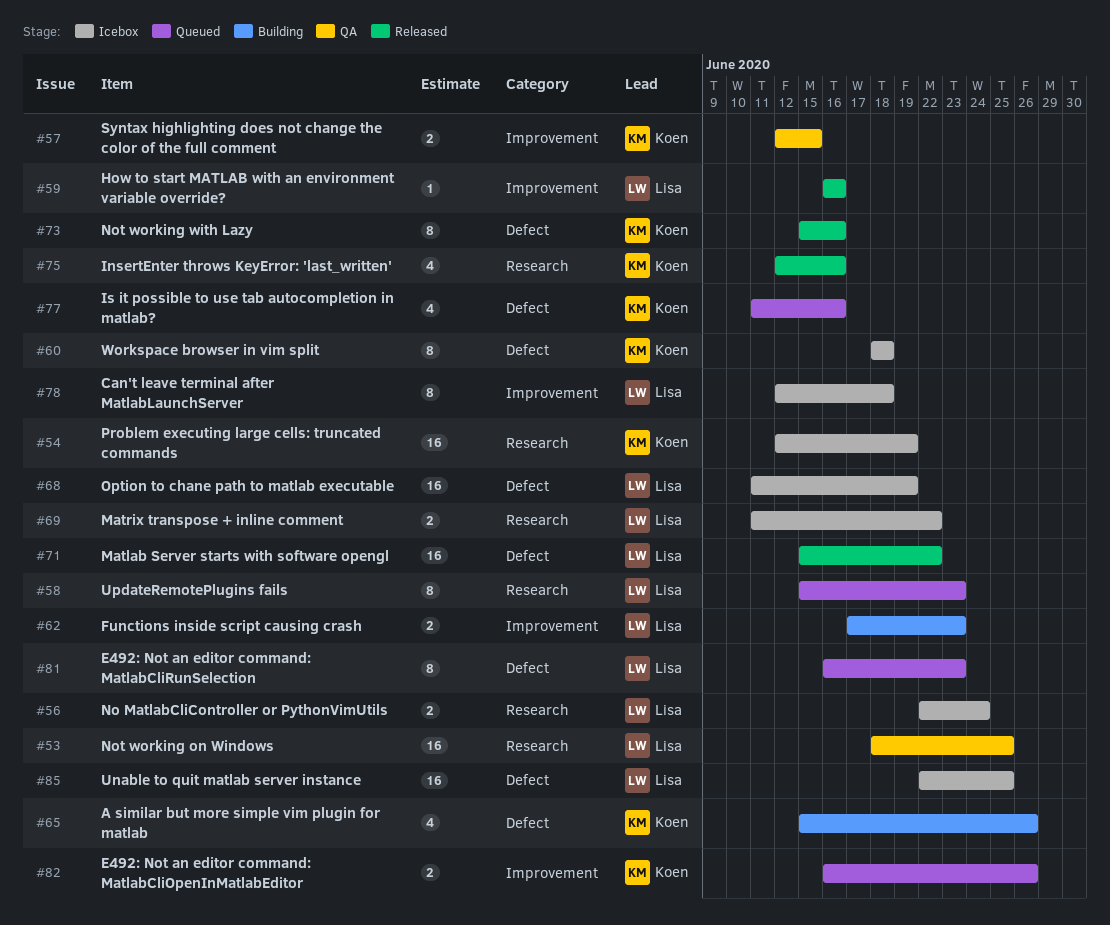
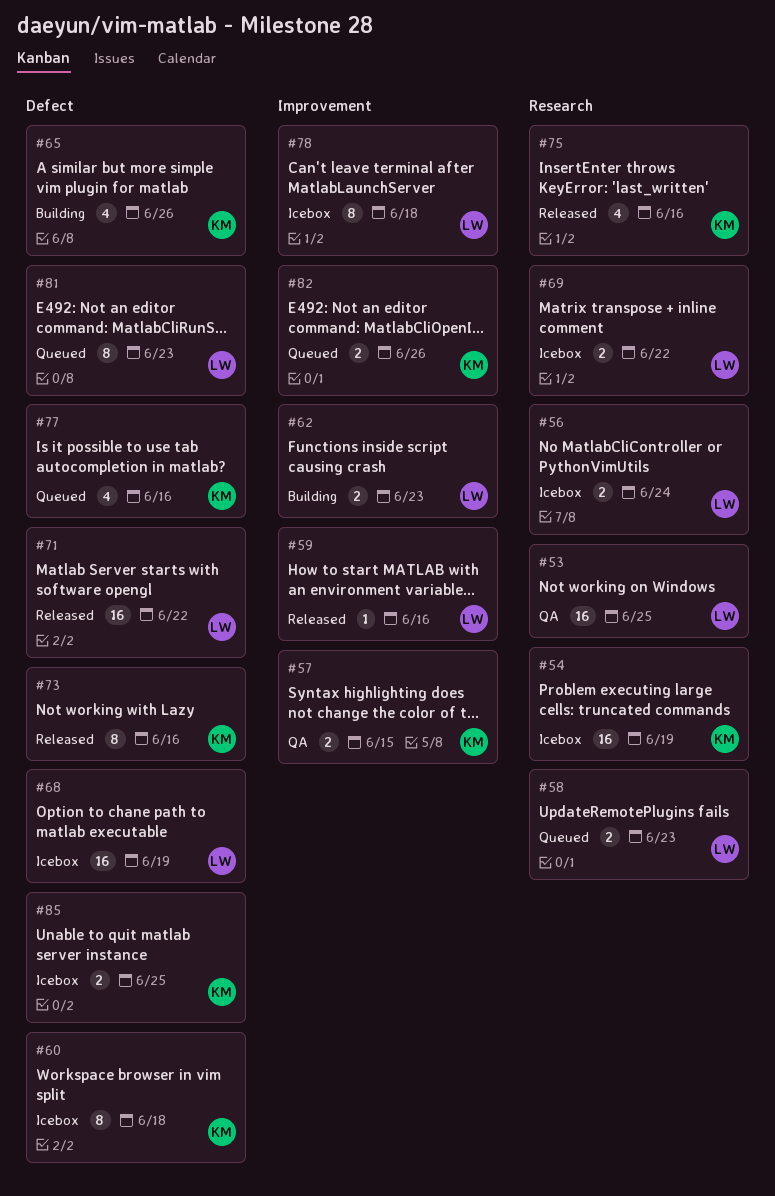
#58, estimate: 8 -> 2
#85, owner: Lisa -> Koen
#85, estimate: 16 -> 2

